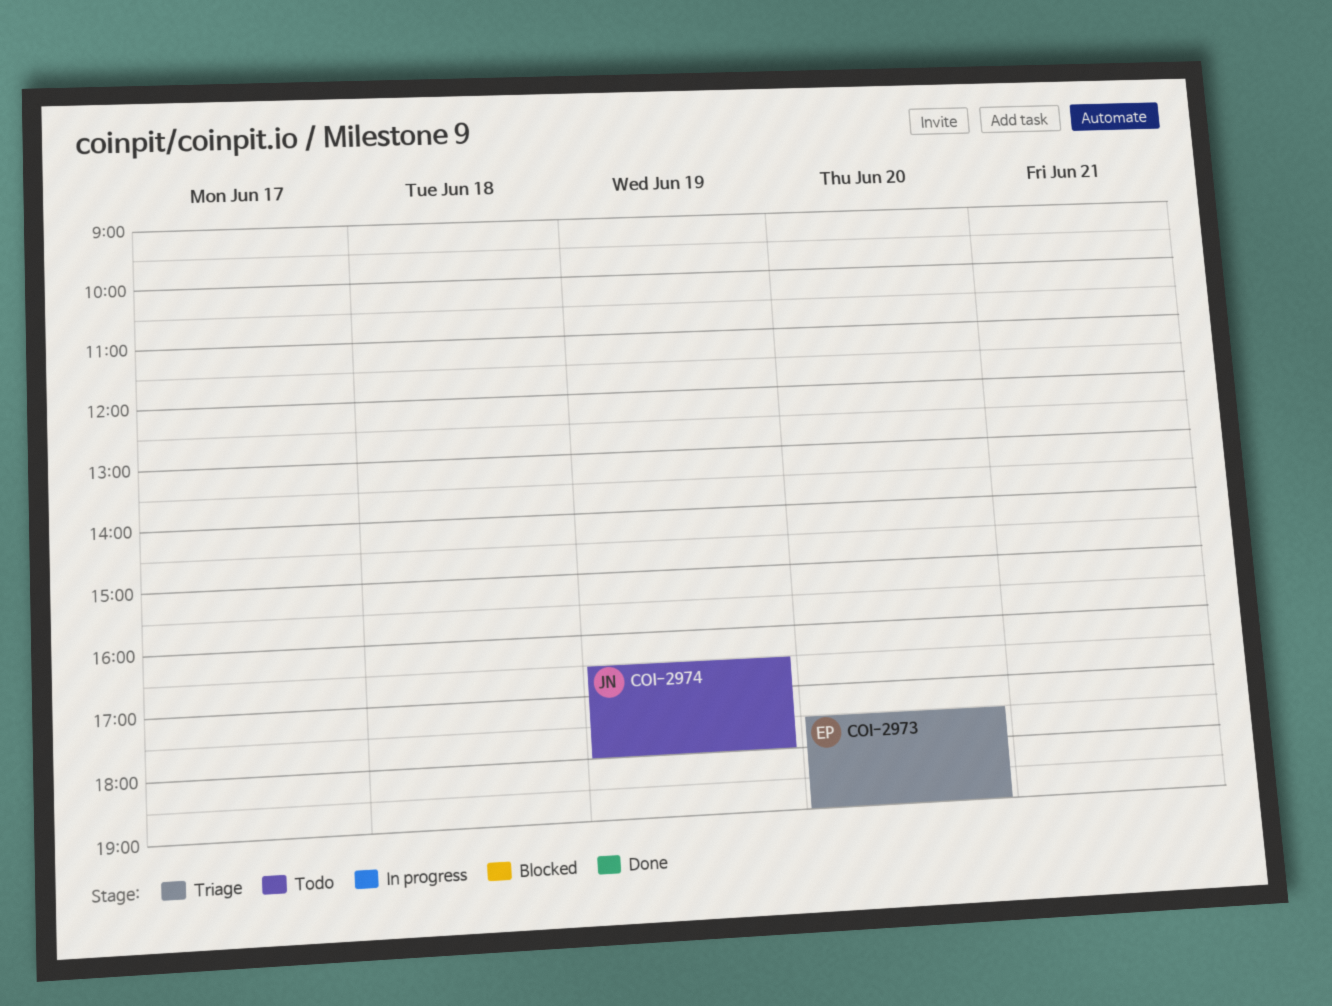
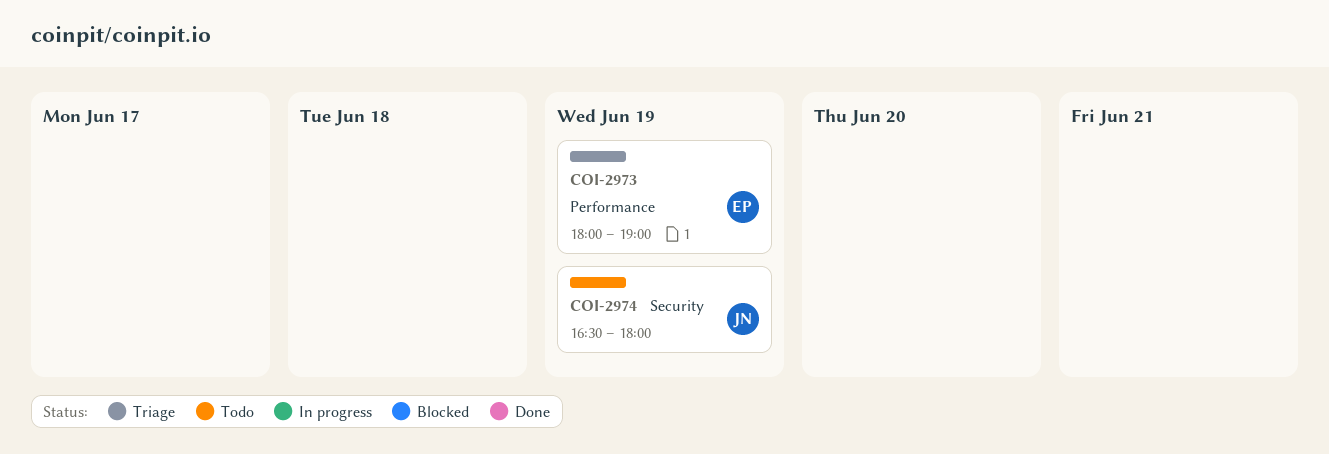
COI-2973, day: Jun 20 -> Jun 19
COI-2973, begins: 17:30 -> 18:00

